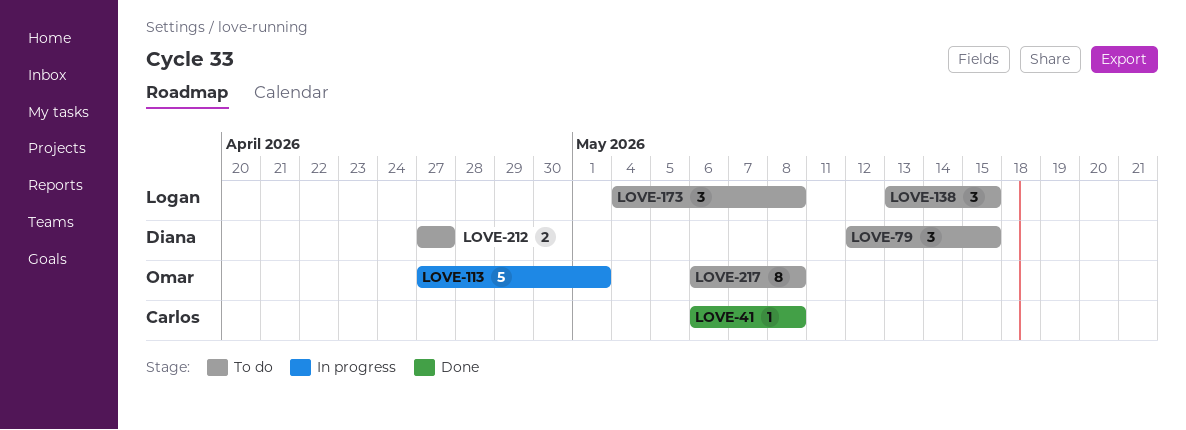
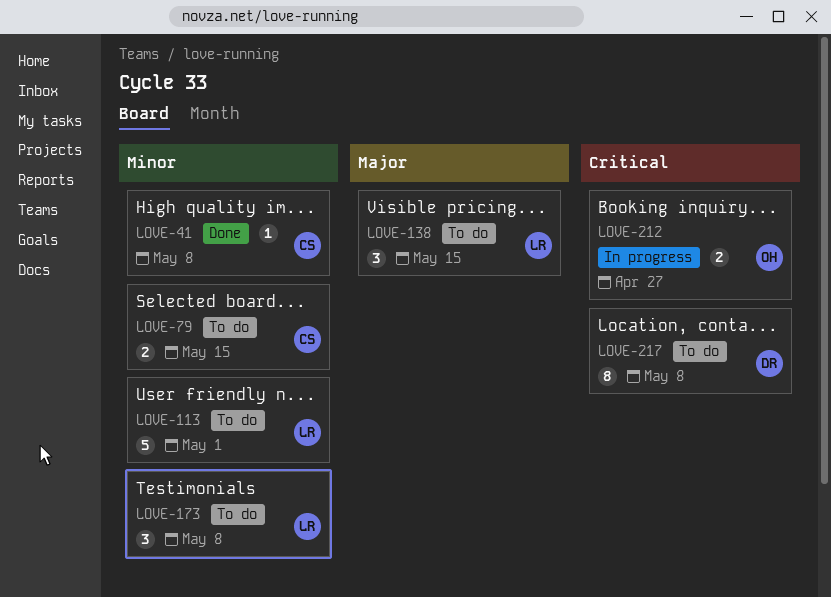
LOVE-79, owner: Diana -> Carlos
LOVE-79, estimate: 3 -> 2
LOVE-113, status: In progress -> To do
LOVE-113, owner: Omar -> Logan
LOVE-212, status: To do -> In progress
LOVE-212, owner: Diana -> Omar
LOVE-217, owner: Omar -> Diana

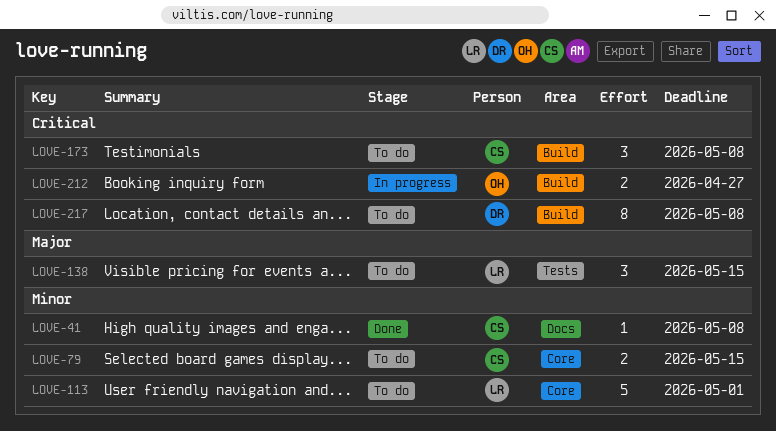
LOVE-173, owner: LR -> CS
LOVE-173, priority: Minor -> Critical

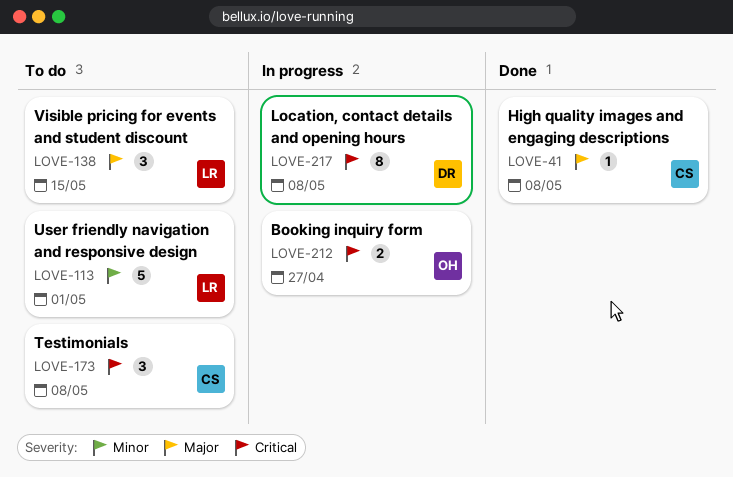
LOVE-41, priority: Minor -> Major
LOVE-79: present -> none
LOVE-217, status: To do -> In progress

